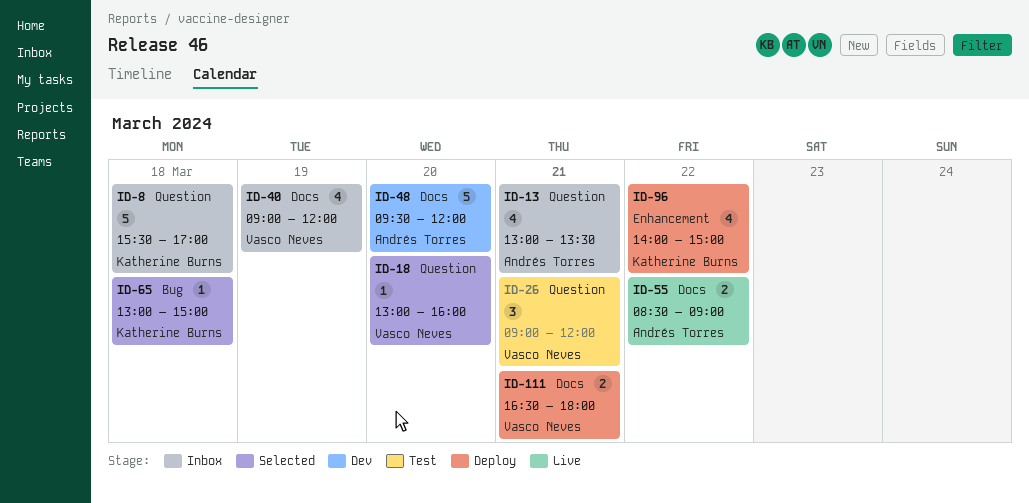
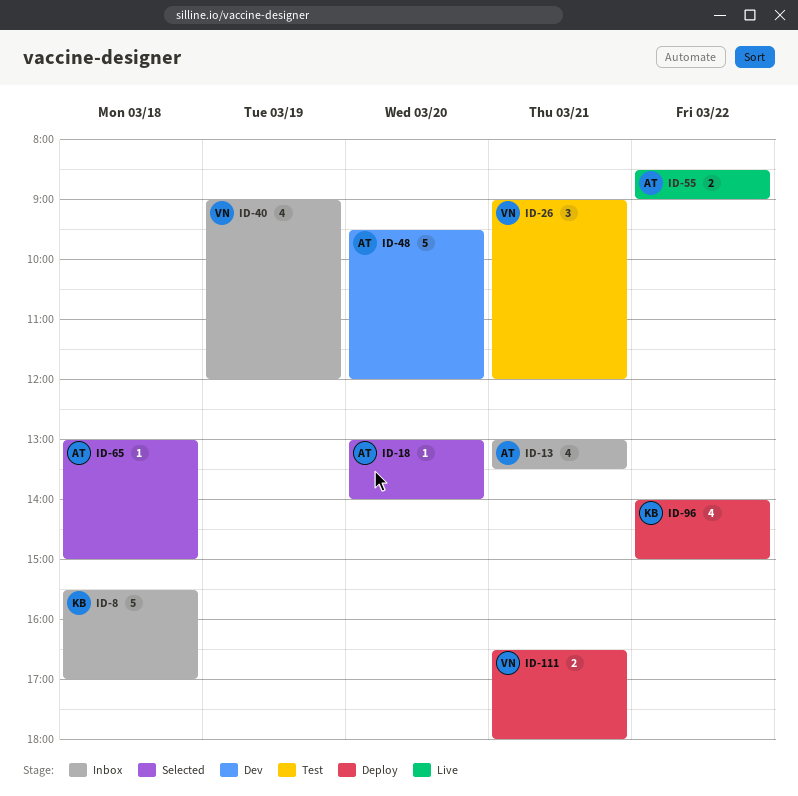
ID-18, owner: Vasco Neves -> Andrés Torres
ID-18, ends: 16:00 -> 14:00
ID-65, owner: Katherine Burns -> Andrés Torres

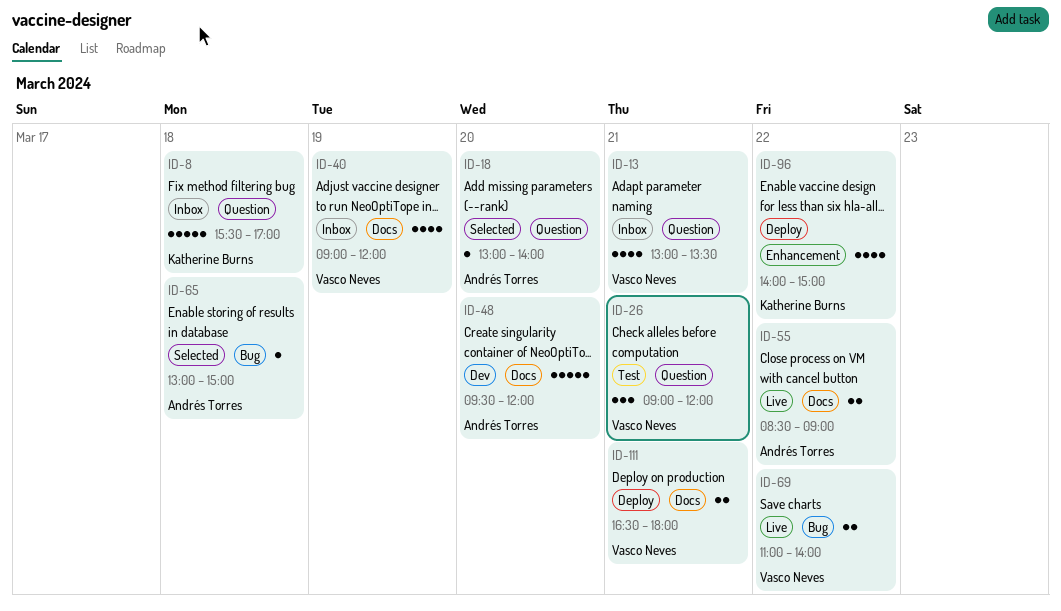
ID-13, owner: Andrés Torres -> Vasco Neves
ID-69: none -> present

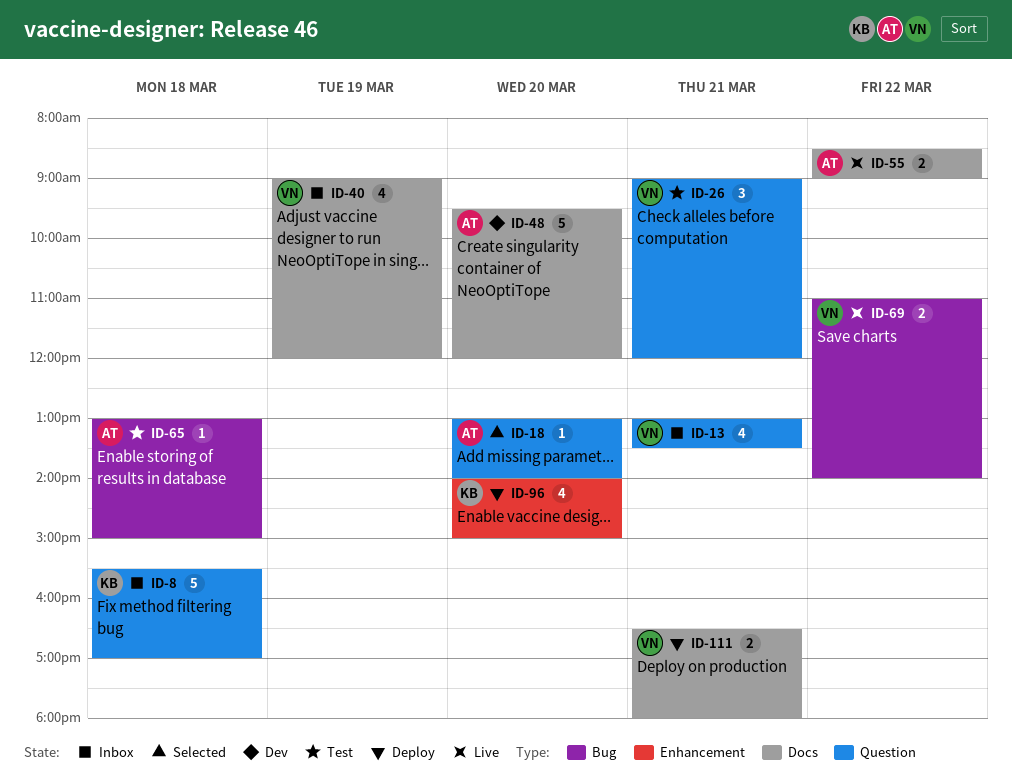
ID-65, status: Selected -> Test
ID-96, day: Mar 22 -> Mar 20

